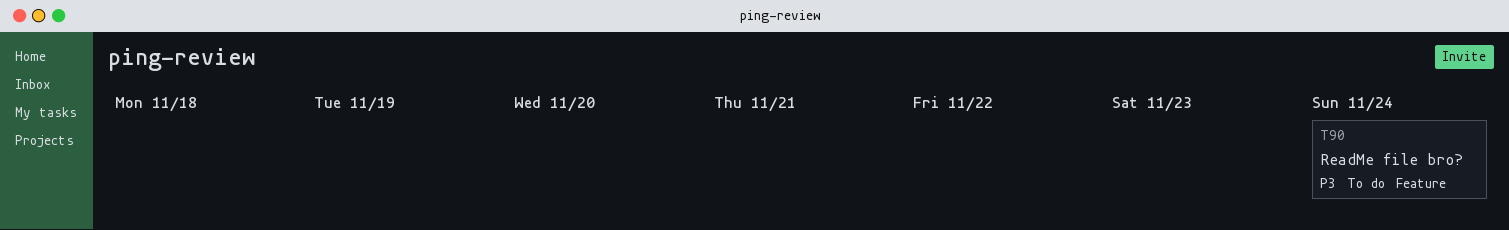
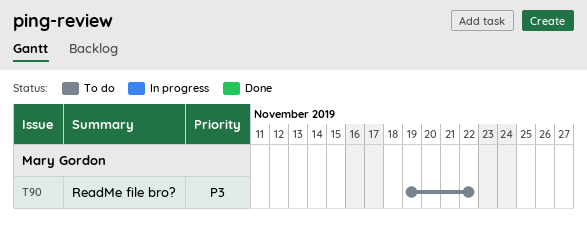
T90, due: Nov 24 -> Nov 22

